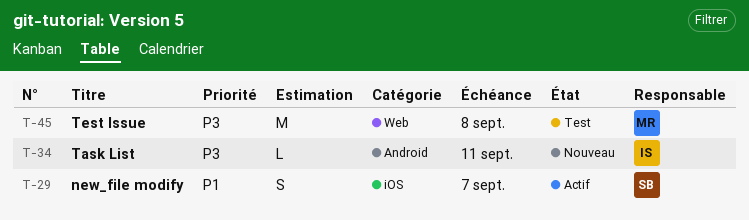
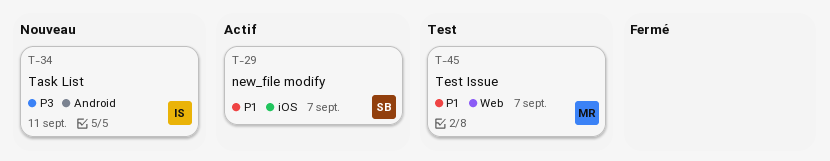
T-45, priority: P3 -> P1
T-45, due: Sep 8 -> Sep 7

